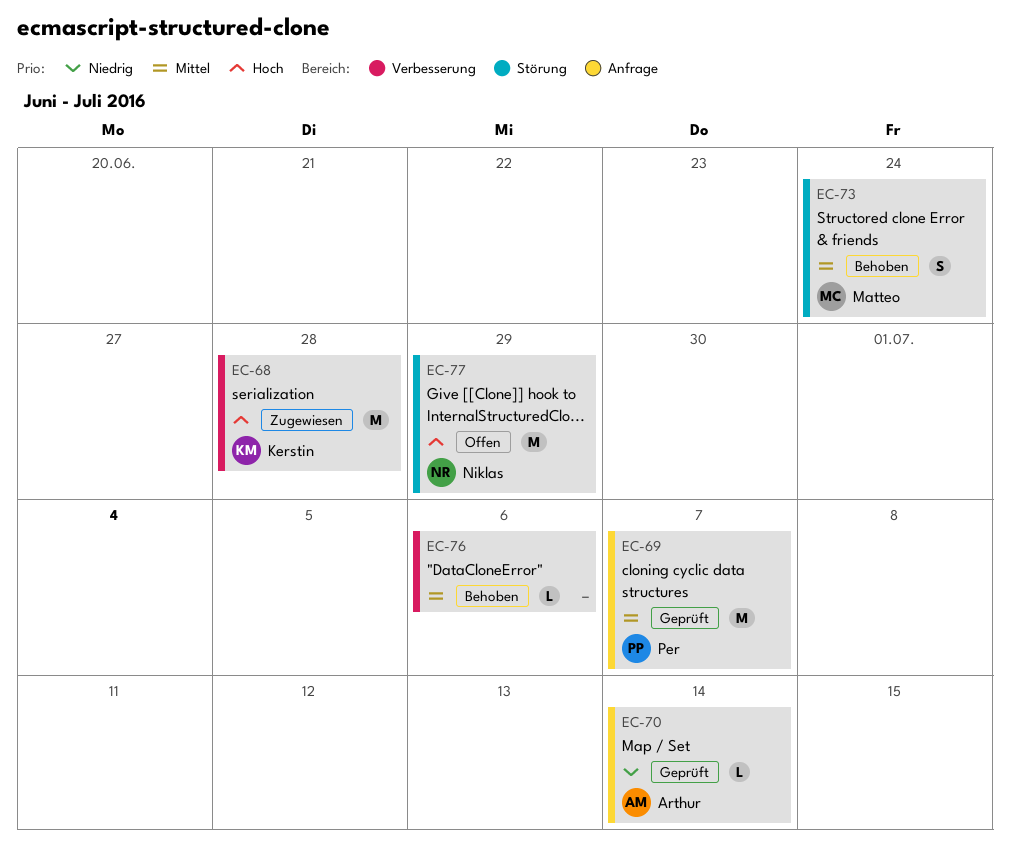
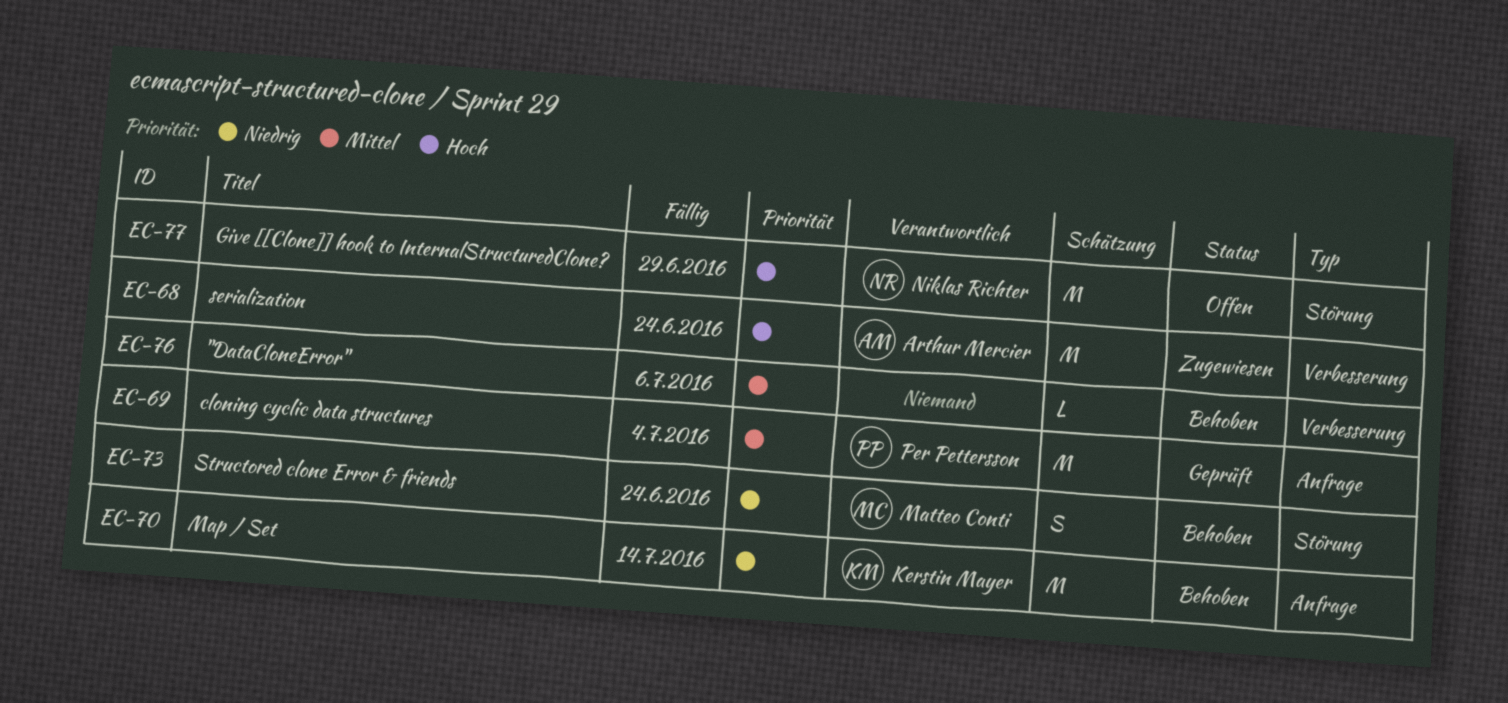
EC-68, owner: Kerstin Mayer -> Arthur Mercier
EC-68, due: Jun 28 -> Jun 24
EC-69, due: Jul 7 -> Jul 4
EC-70, status: Geprüft -> Behoben
EC-70, owner: Arthur Mercier -> Kerstin Mayer
EC-70, estimate: L -> M
EC-73, priority: Mittel -> Niedrig

